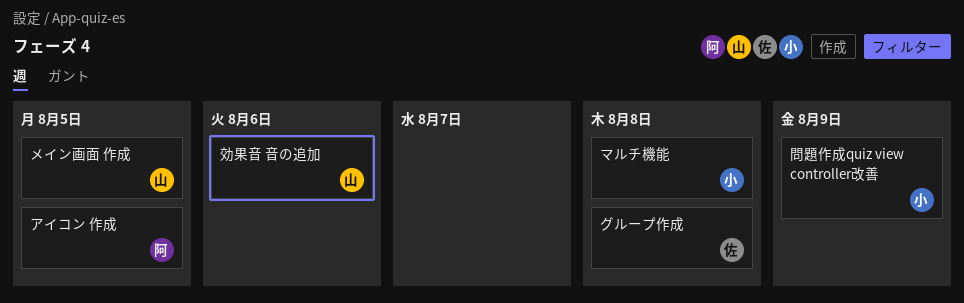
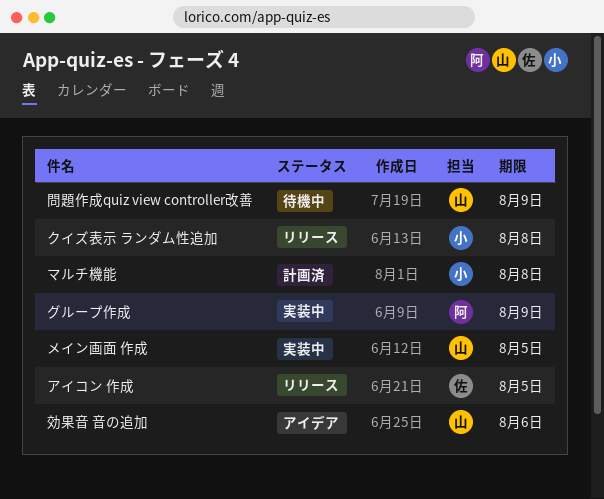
アイコン 作成, owner: 阿 -> 佐
クイズ表示 ランダム性追加: none -> present
グループ作成, owner: 佐 -> 阿
グループ作成, due: Aug 8 -> Aug 9
問題作成quiz view controller改善, owner: 小 -> 山

